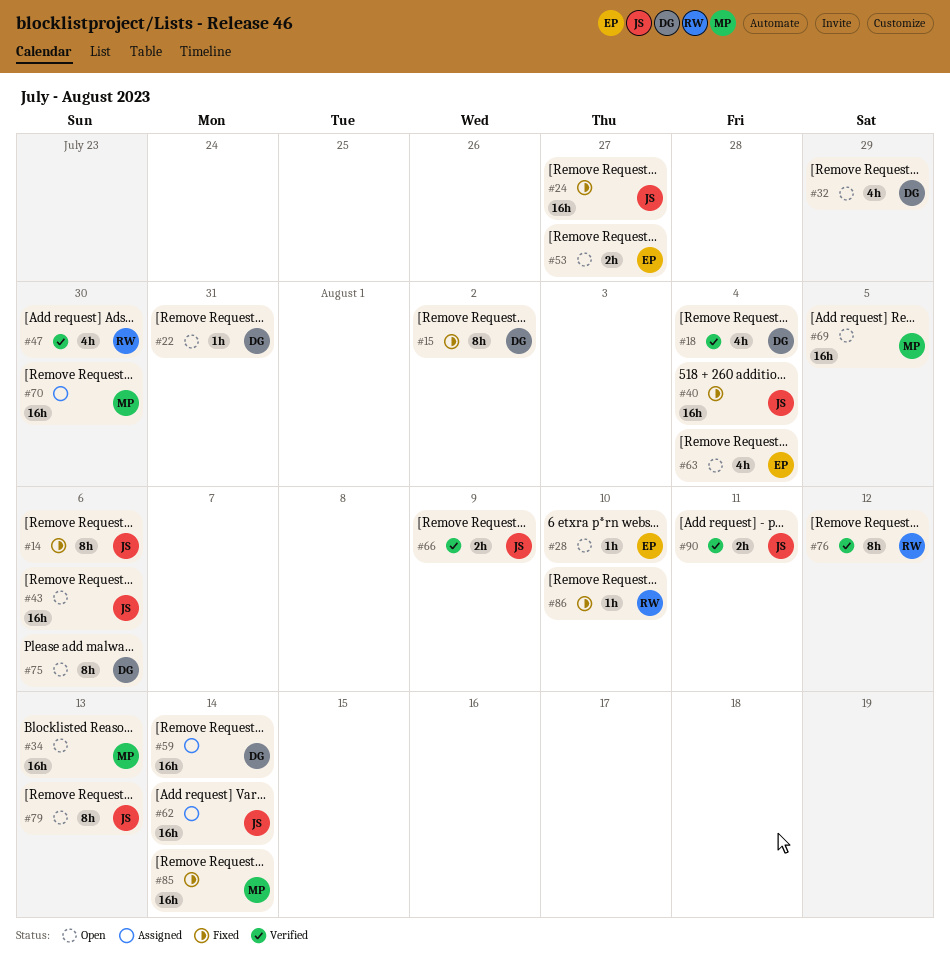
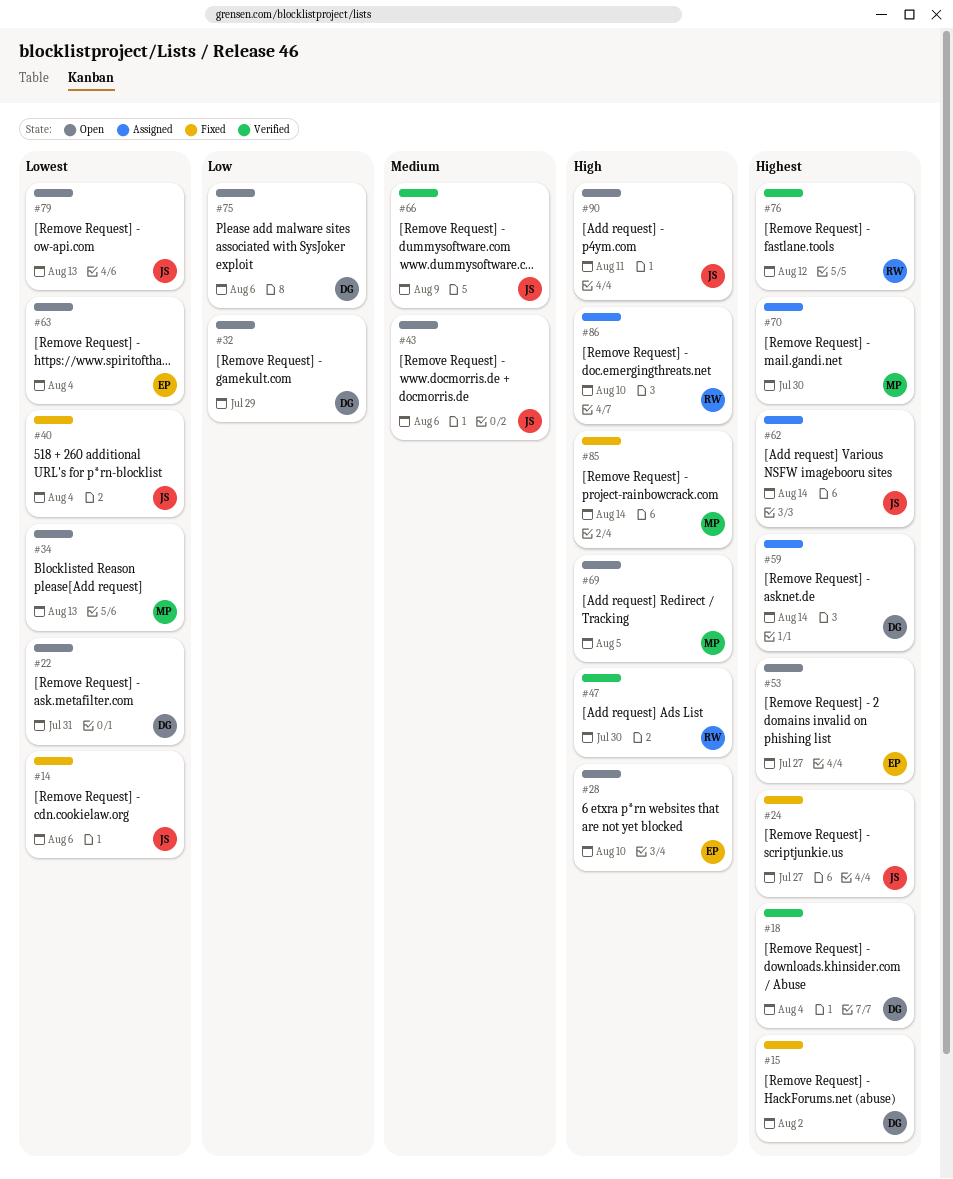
#86, status: Fixed -> Assigned
#90, status: Verified -> Open

